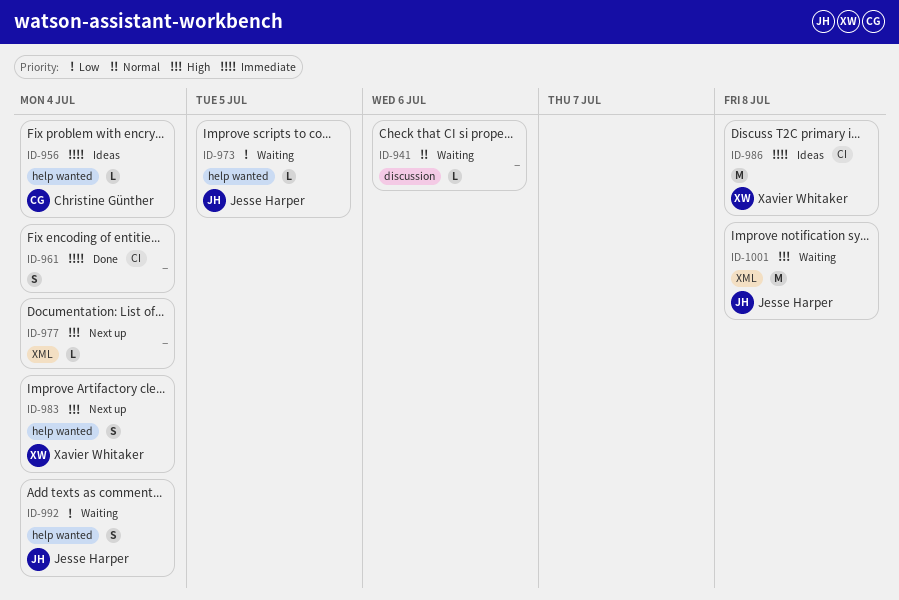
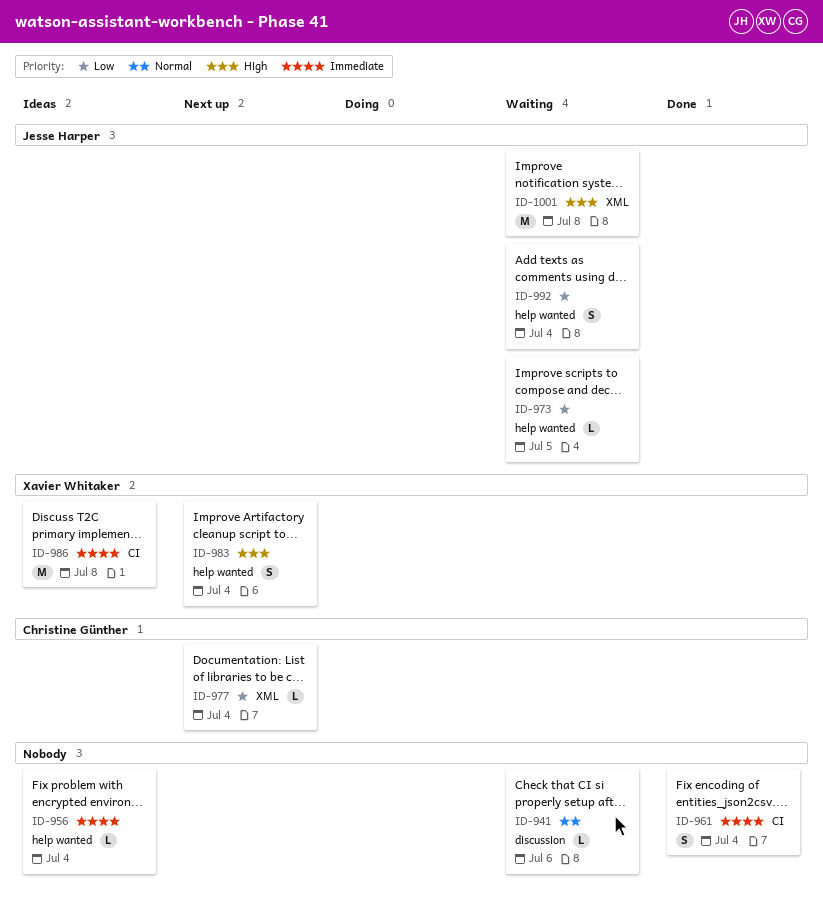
ID-956, owner: Christine Günther -> none
ID-977, owner: none -> Christine Günther
ID-977, priority: High -> Low

